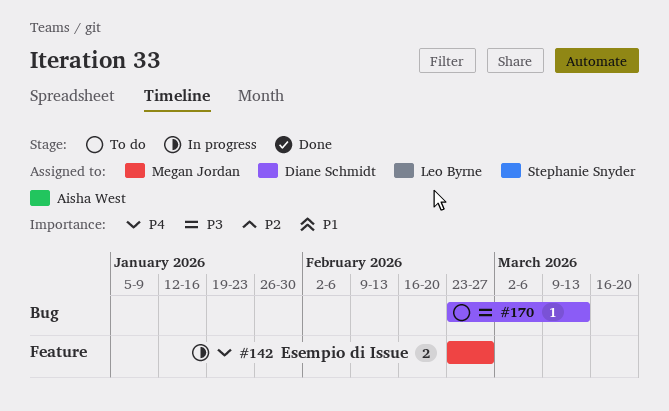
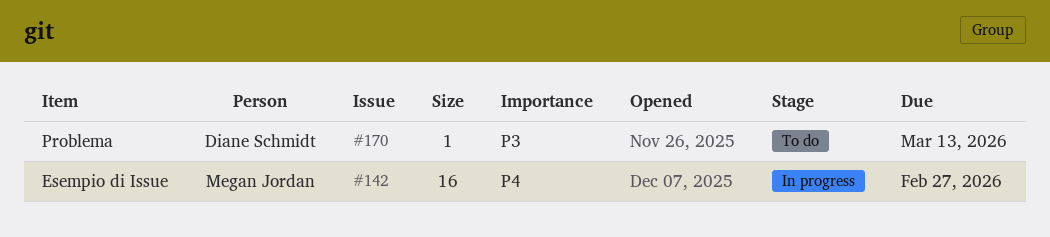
#142, estimate: 2 -> 16

